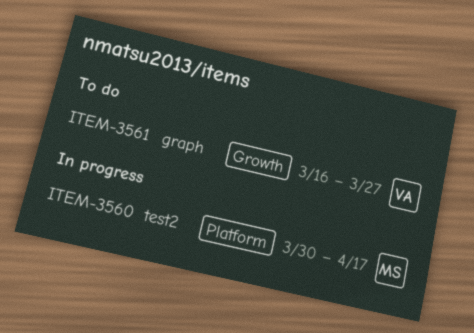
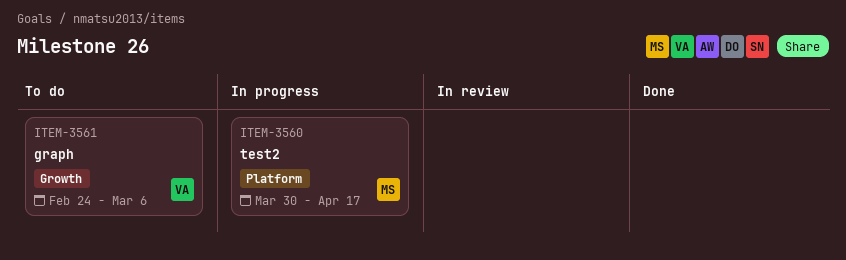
ITEM-3561, start: Mar 16 -> Feb 24
ITEM-3561, due: Mar 27 -> Mar 6

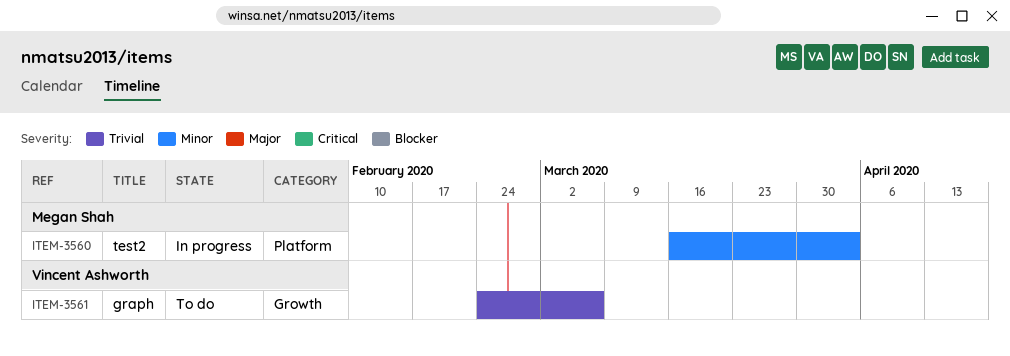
ITEM-3560, start: Mar 30 -> Mar 16
ITEM-3560, due: Apr 17 -> Apr 3

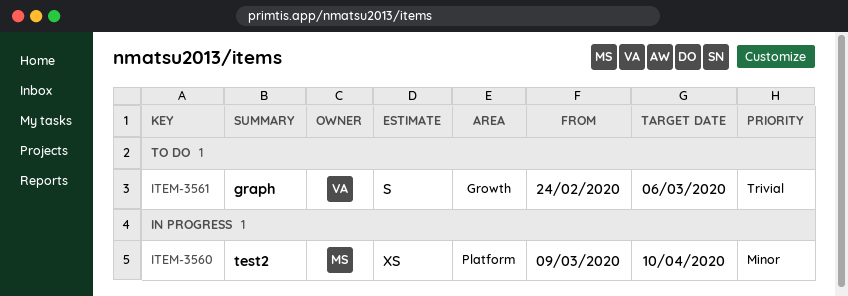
ITEM-3560, start: Mar 16 -> Mar 9
ITEM-3560, due: Apr 3 -> Apr 10

